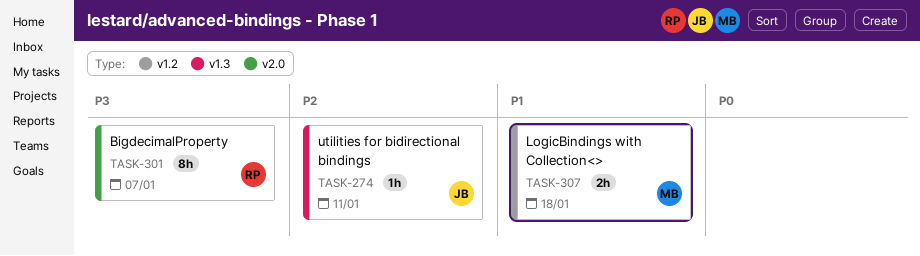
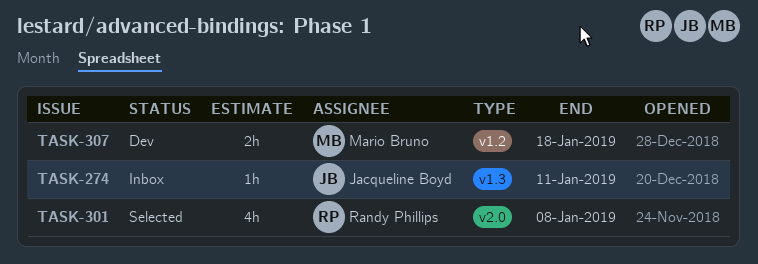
TASK-301, estimate: 8h -> 4h
TASK-301, due: Jan 7 -> Jan 8

